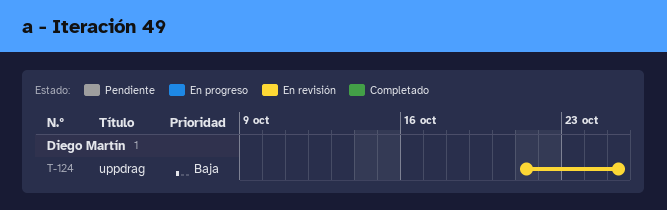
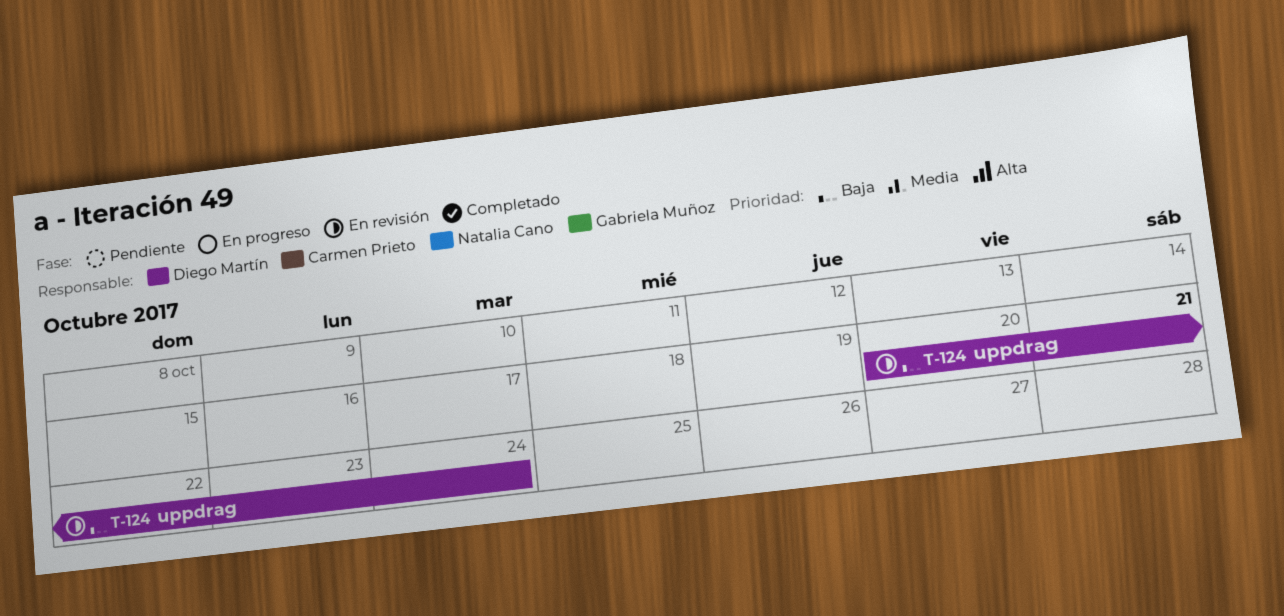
T-124, start: Oct 21 -> Oct 20
T-124, due: Oct 25 -> Oct 24

